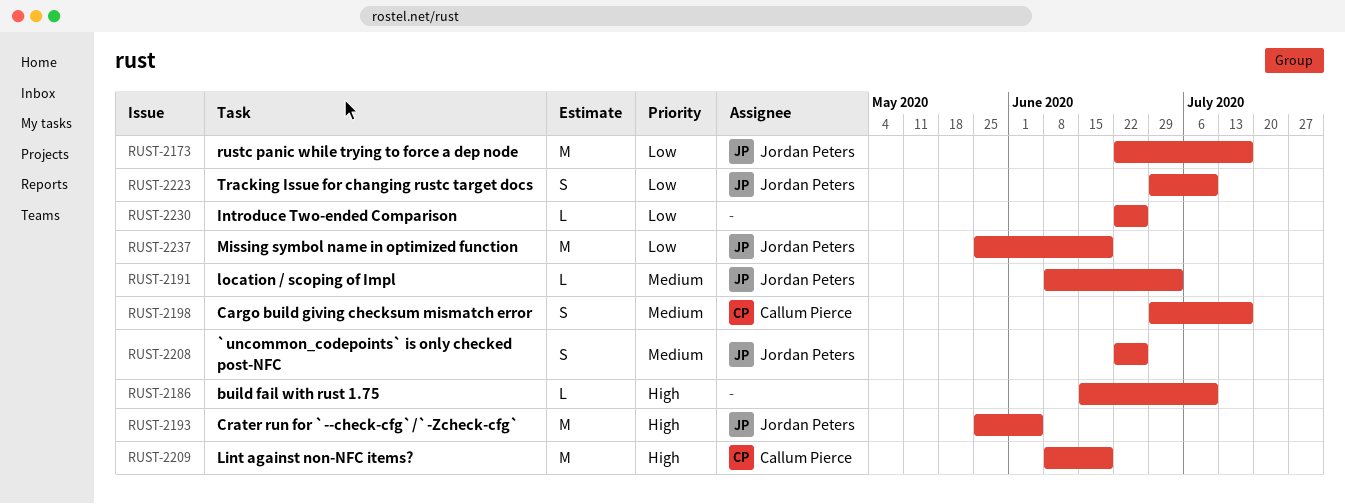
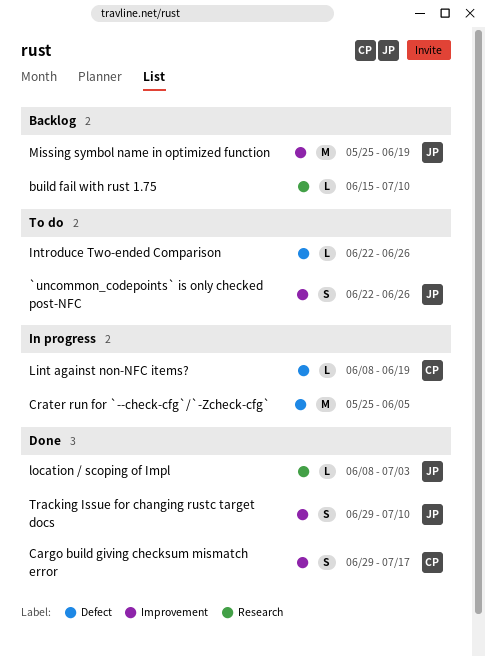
Crater run for `--check-cfg`/`-Zcheck-cfg`, owner: Jordan Peters -> none
Lint against non-NFC items?, estimate: M -> L
rustc panic while trying to force a dep node: present -> none

